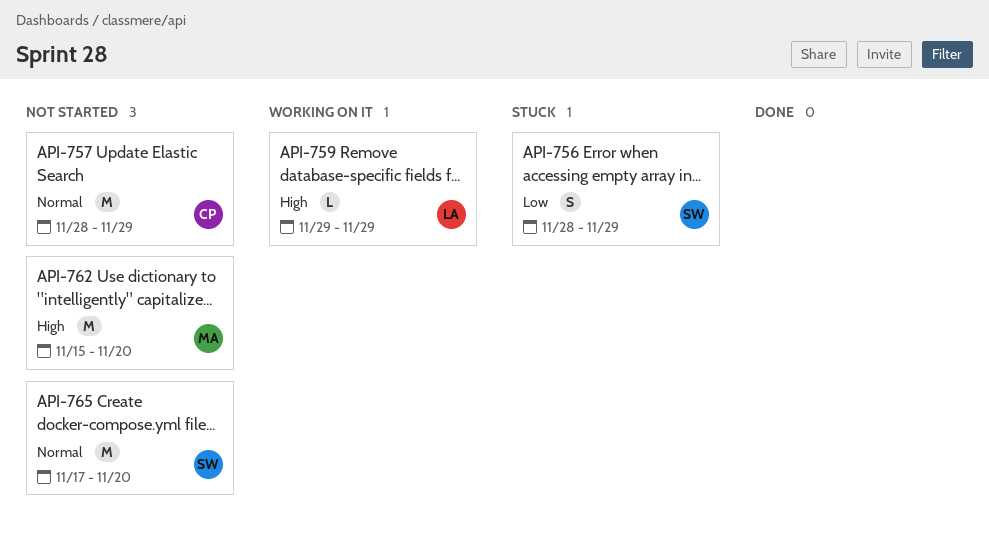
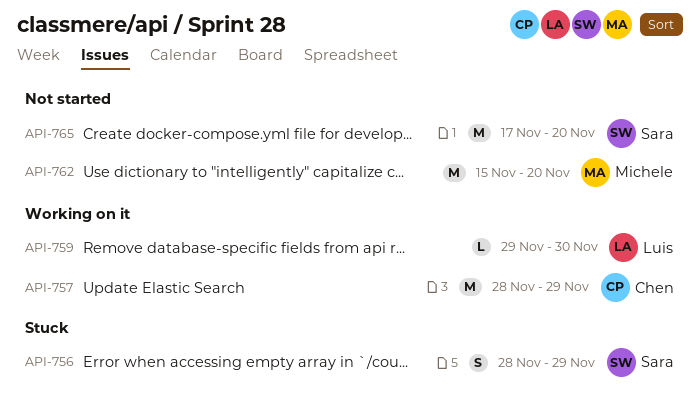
API-757, status: Not started -> Working on it
API-759, due: Nov 29 -> Nov 30

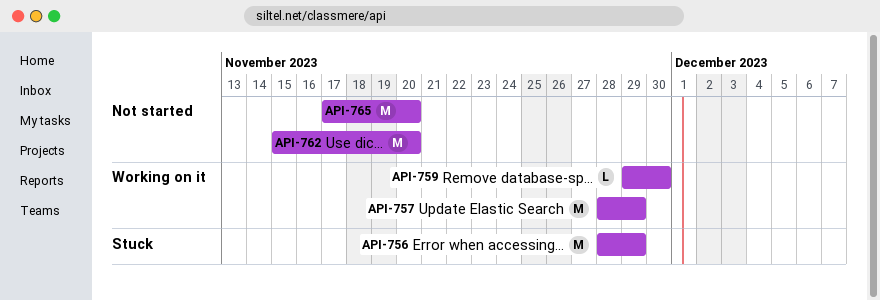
API-756, estimate: S -> M

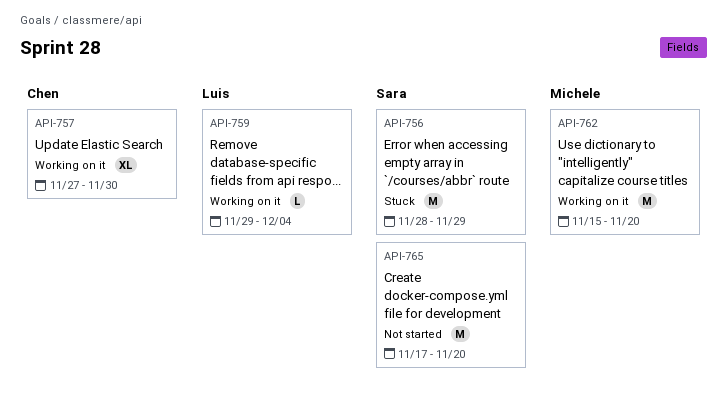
API-757, estimate: M -> XL
API-757, start: Nov 28 -> Nov 27
API-757, due: Nov 29 -> Nov 30
API-759, due: Nov 30 -> Dec 4
API-762, status: Not started -> Working on it

